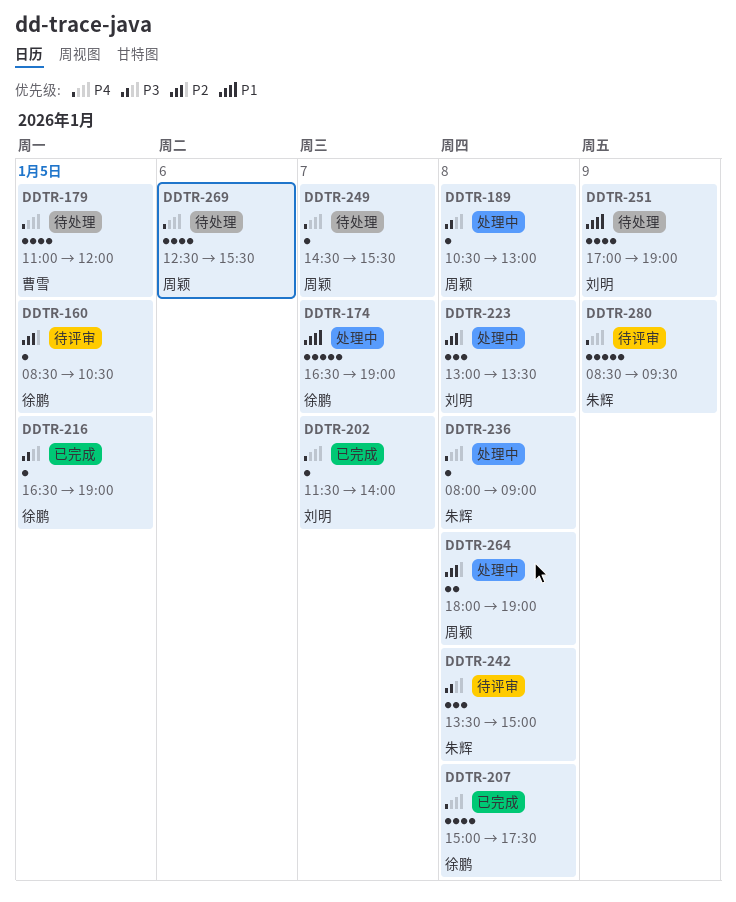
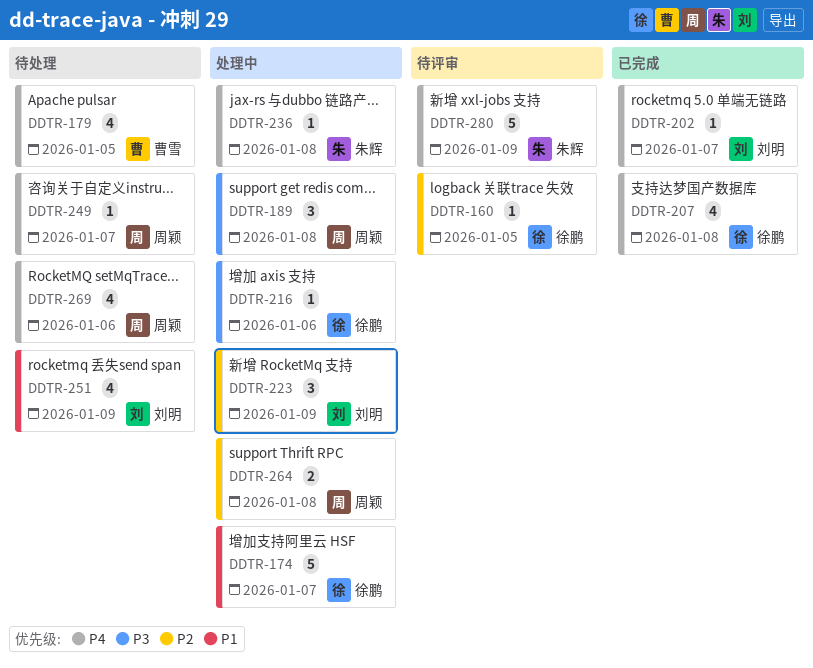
DDTR-189, estimate: 1 -> 3
DDTR-216, status: 已完成 -> 处理中
DDTR-216, day: Jan 5 -> Jan 6
DDTR-223, day: Jan 8 -> Jan 9
DDTR-242: present -> none

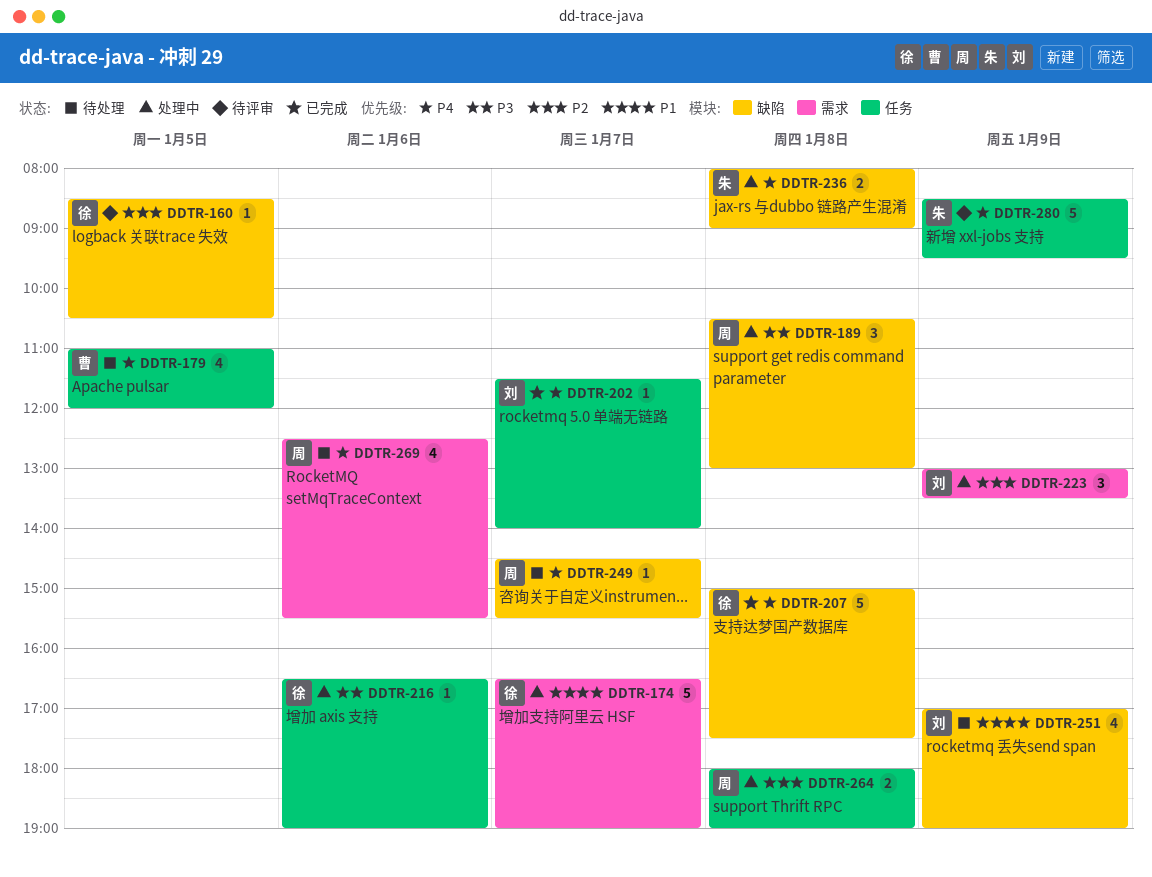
DDTR-207, estimate: 4 -> 5
DDTR-236, estimate: 1 -> 2

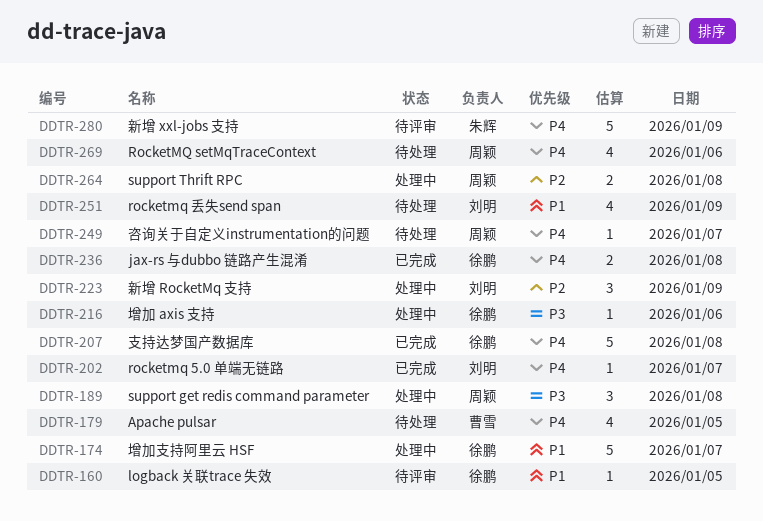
DDTR-160, priority: P2 -> P1
DDTR-236, status: 处理中 -> 已完成
DDTR-236, owner: 朱辉 -> 徐鹏

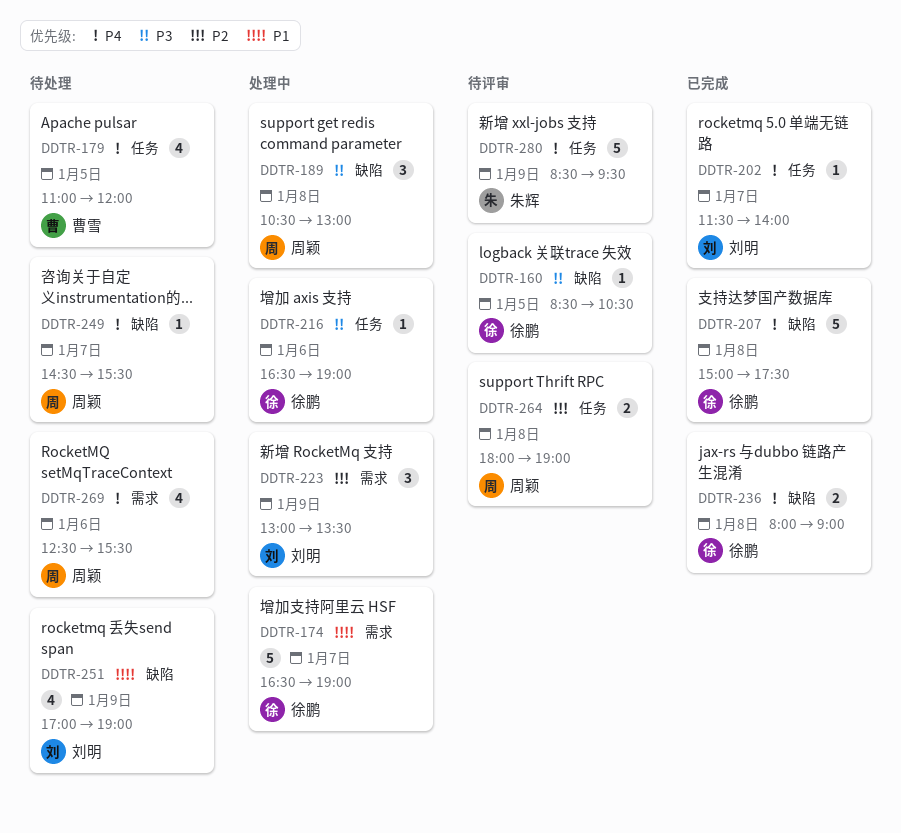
DDTR-160, priority: P1 -> P3
DDTR-264, status: 处理中 -> 待评审

